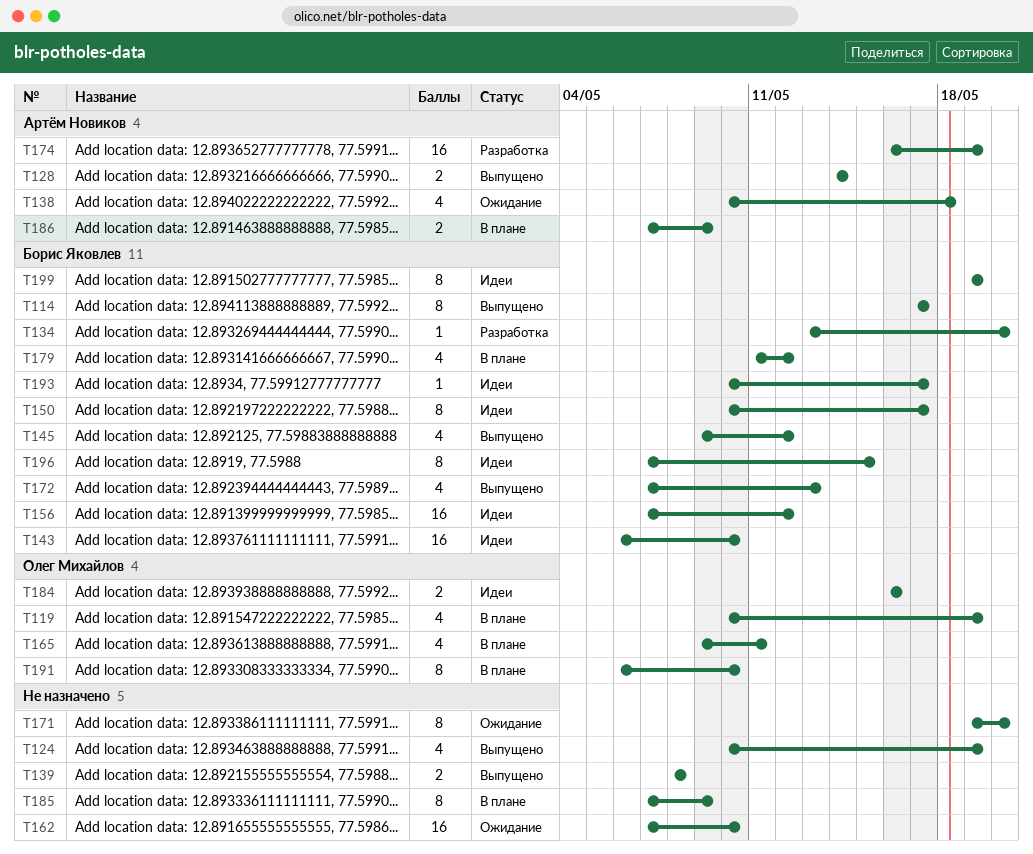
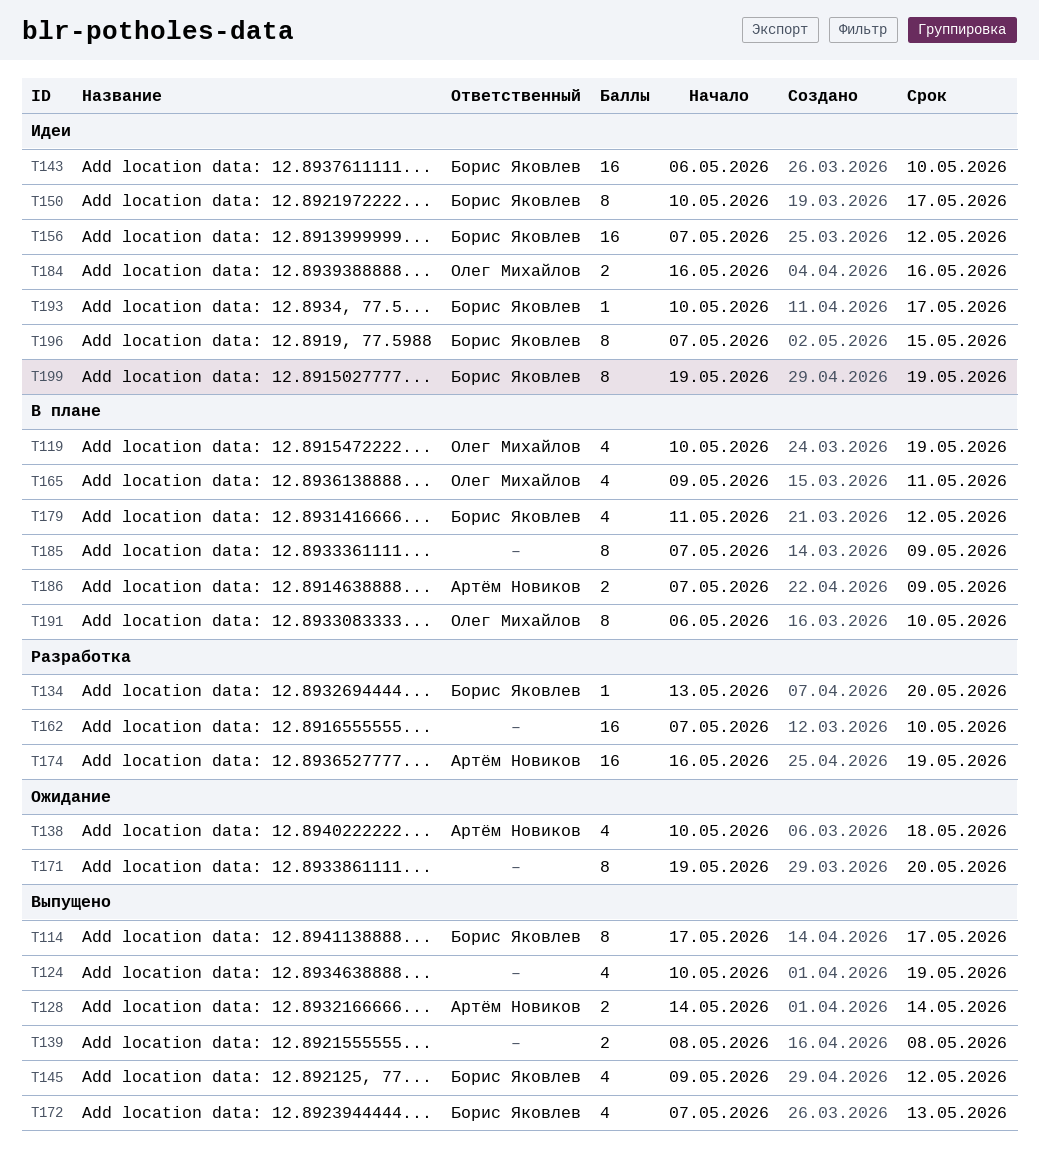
T162, status: Ожидание -> Разработка

